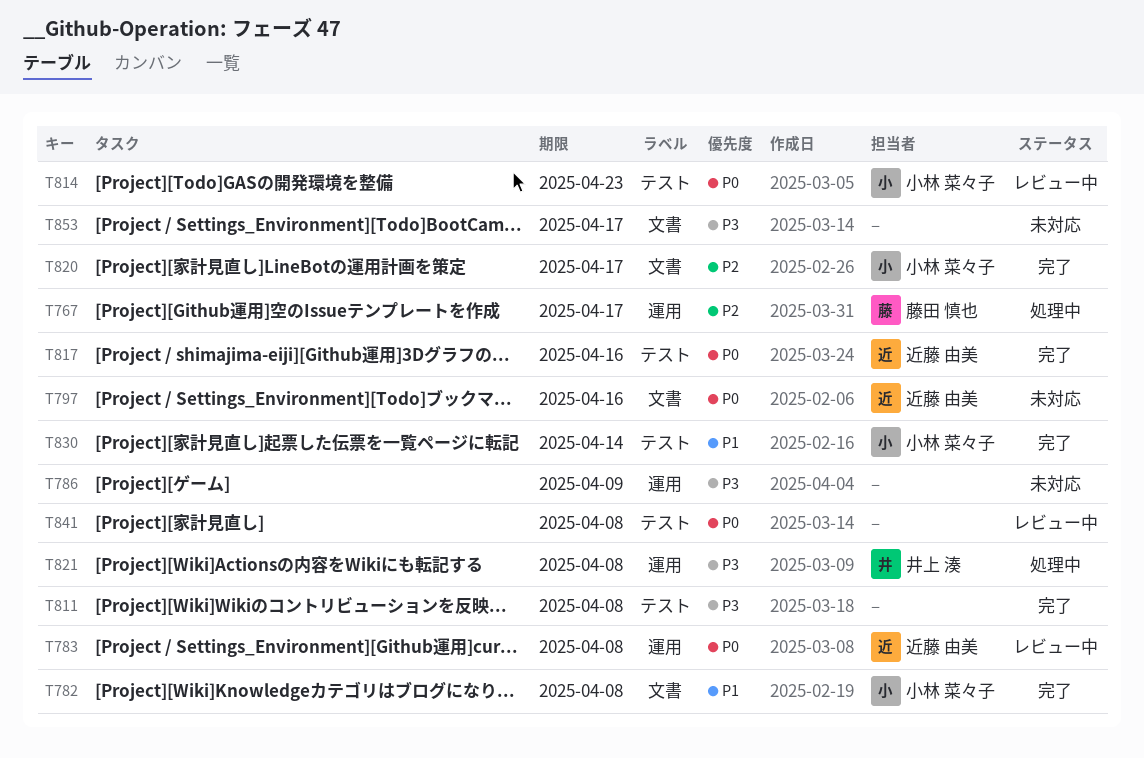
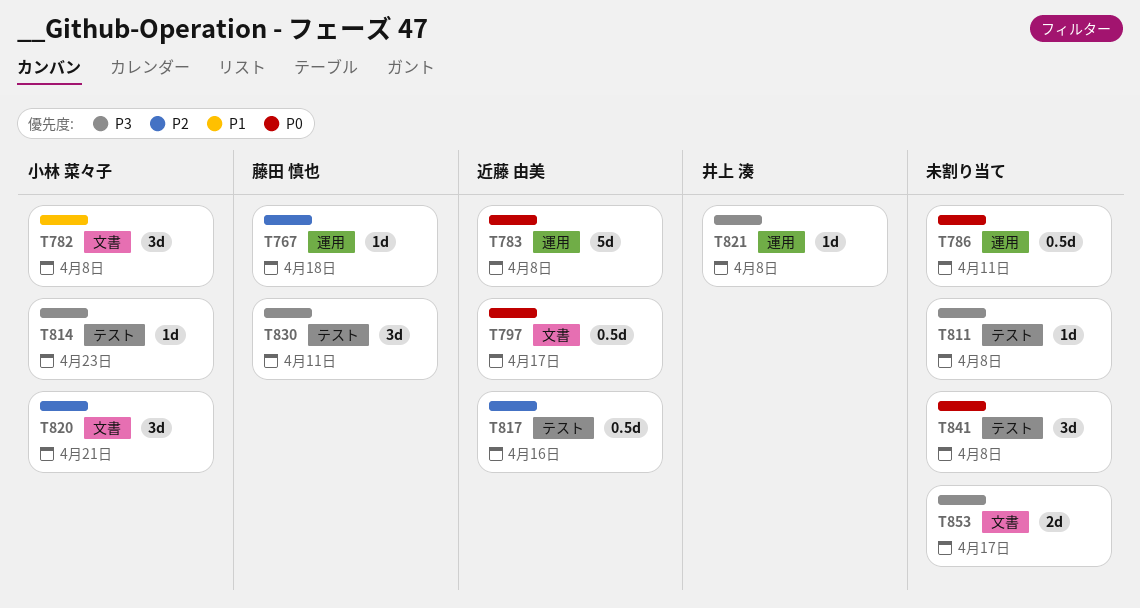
T767, due: Apr 17 -> Apr 18
T786, priority: P3 -> P0
T786, due: Apr 9 -> Apr 11
T797, due: Apr 16 -> Apr 17
T814, priority: P0 -> P3
T817, priority: P0 -> P2
T820, due: Apr 17 -> Apr 21
T830, owner: 小林 菜々子 -> 藤田 慎也
T830, priority: P1 -> P3
T830, due: Apr 14 -> Apr 11

